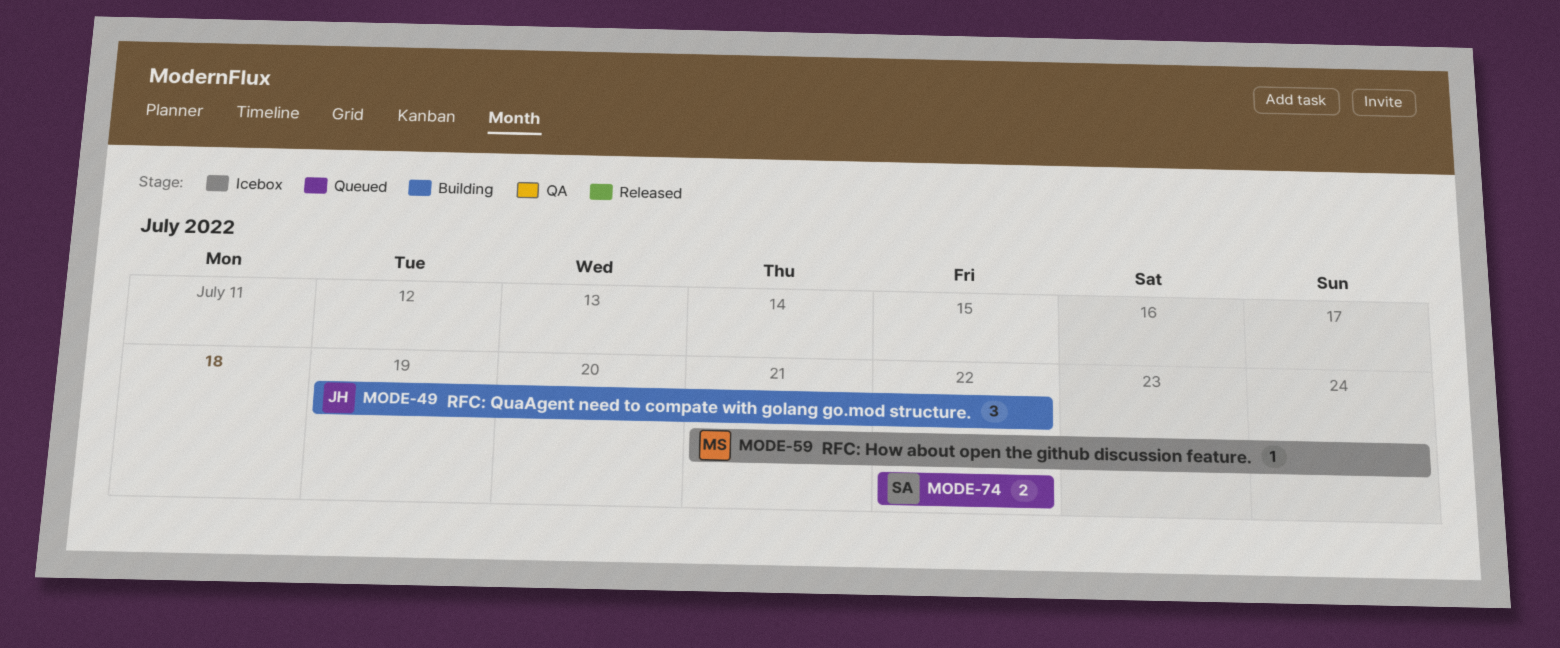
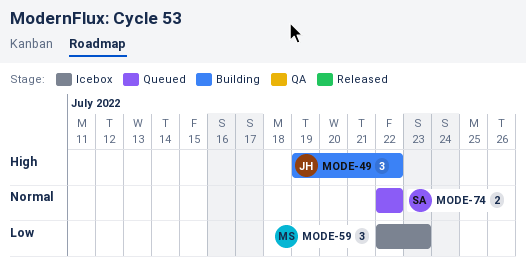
MODE-59, estimate: 1 -> 3
MODE-59, start: Jul 21 -> Jul 22
MODE-59, due: Jul 24 -> Jul 23

